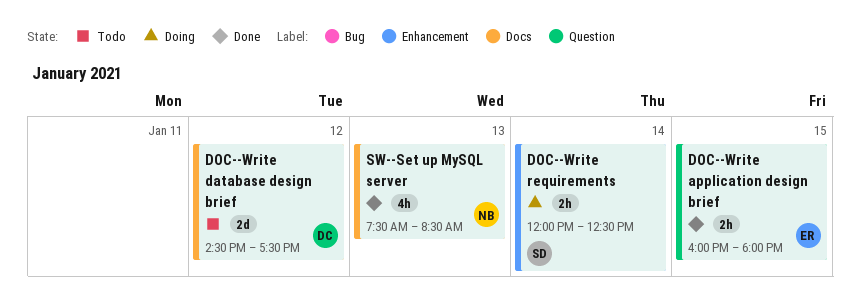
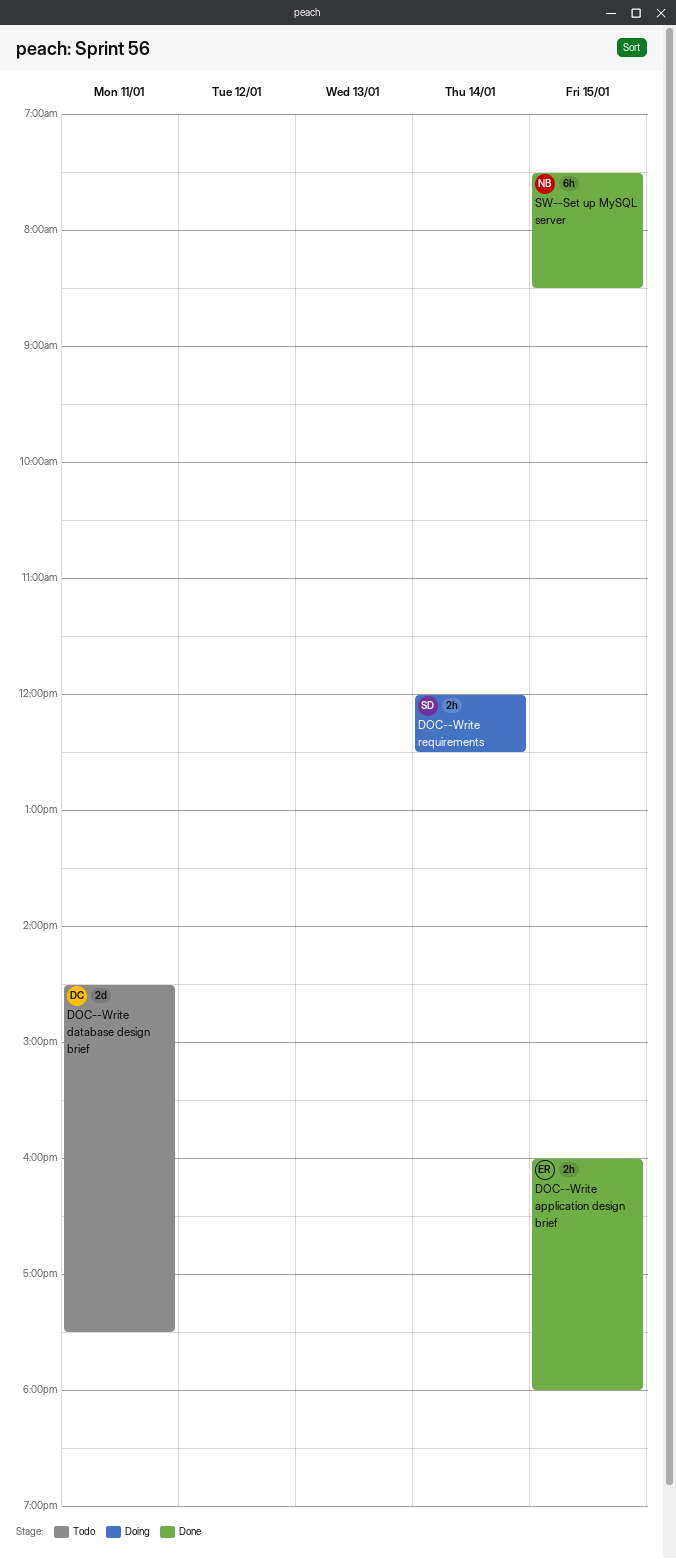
DOC--Write database design brief, day: Jan 12 -> Jan 11
SW--Set up MySQL server, estimate: 4h -> 6h
SW--Set up MySQL server, day: Jan 13 -> Jan 15

